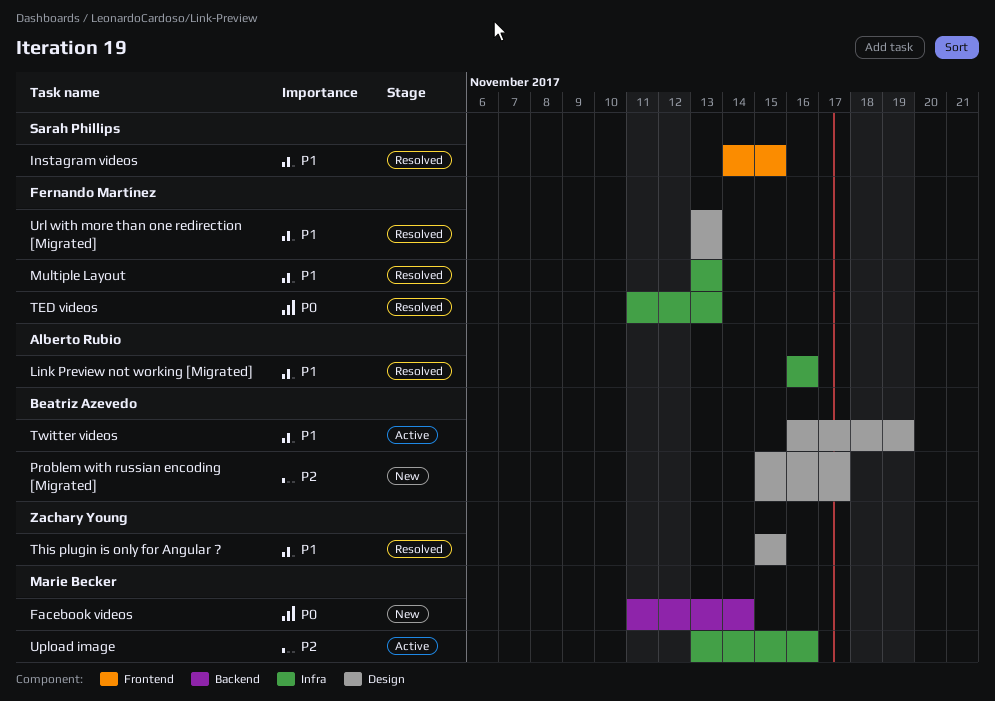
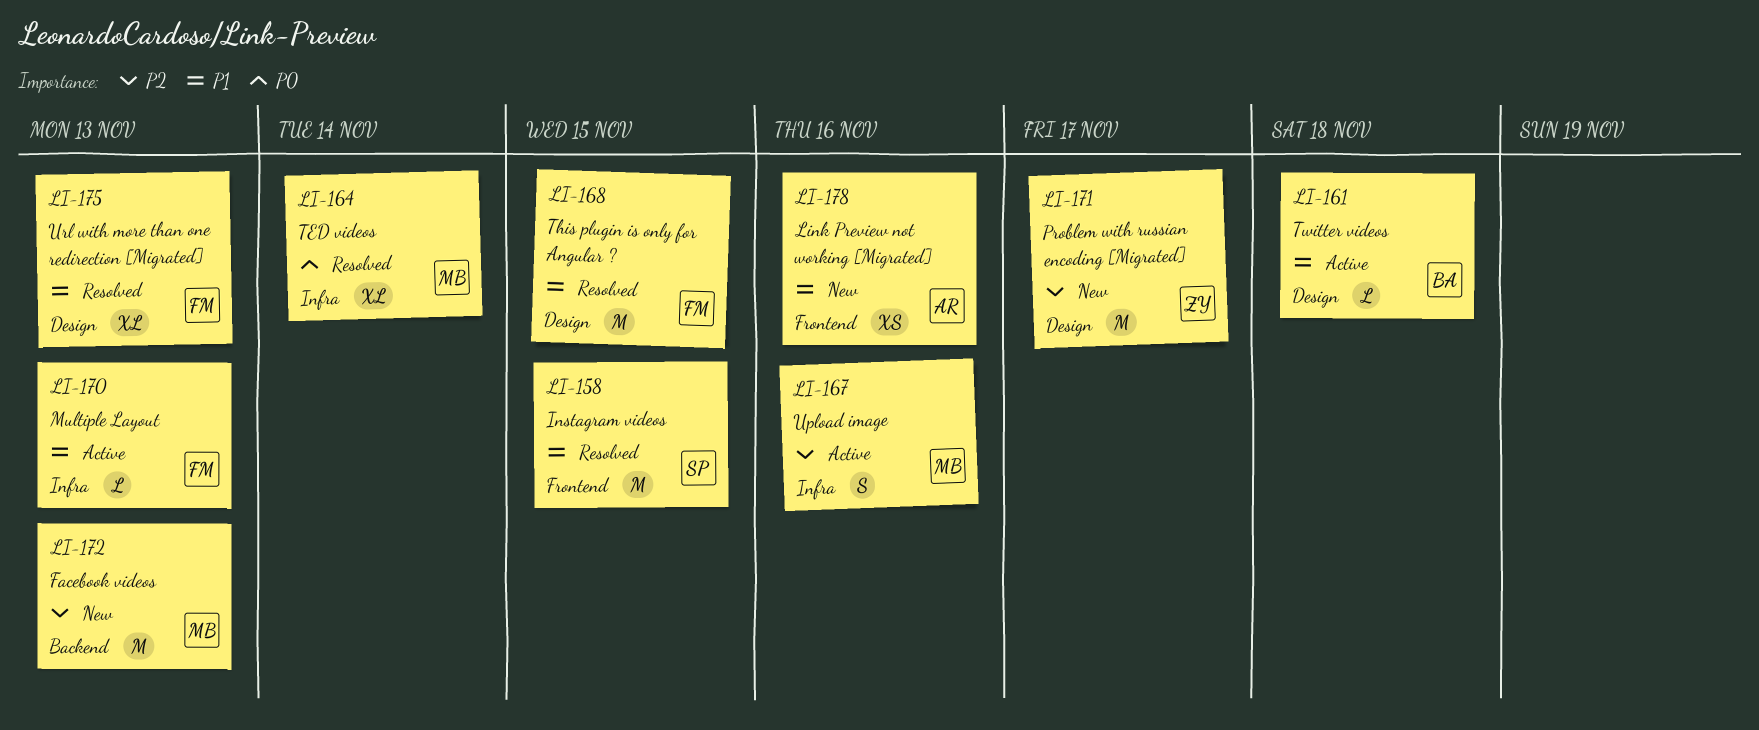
Facebook videos, priority: P0 -> P2
Facebook videos, due: Nov 14 -> Nov 13
Link Preview not working [Migrated], status: Resolved -> New
Link Preview not working [Migrated], label: Infra -> Frontend
Multiple Layout, status: Resolved -> Active
Problem with russian encoding [Migrated], owner: Beatriz Azevedo -> Zachary Young
TED videos, owner: Fernando Martínez -> Marie Becker
TED videos, due: Nov 13 -> Nov 14
This plugin is only for Angular ?, owner: Zachary Young -> Fernando Martínez
Twitter videos, due: Nov 19 -> Nov 18

